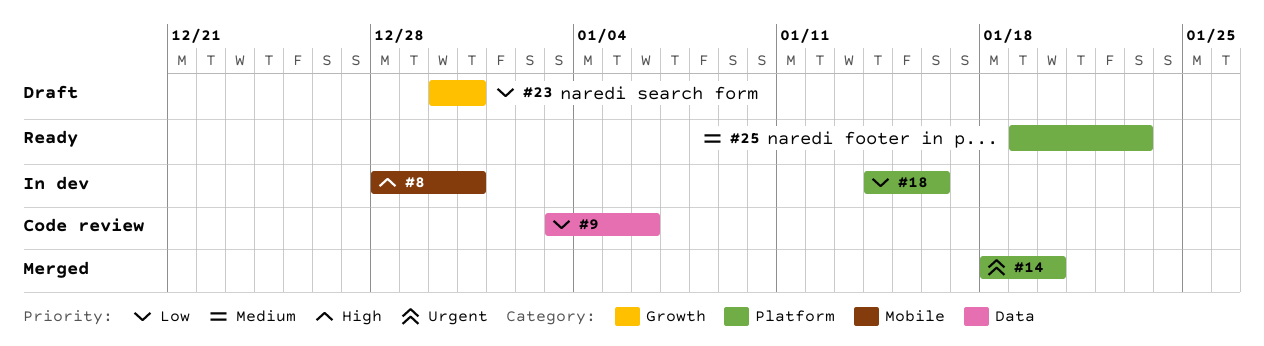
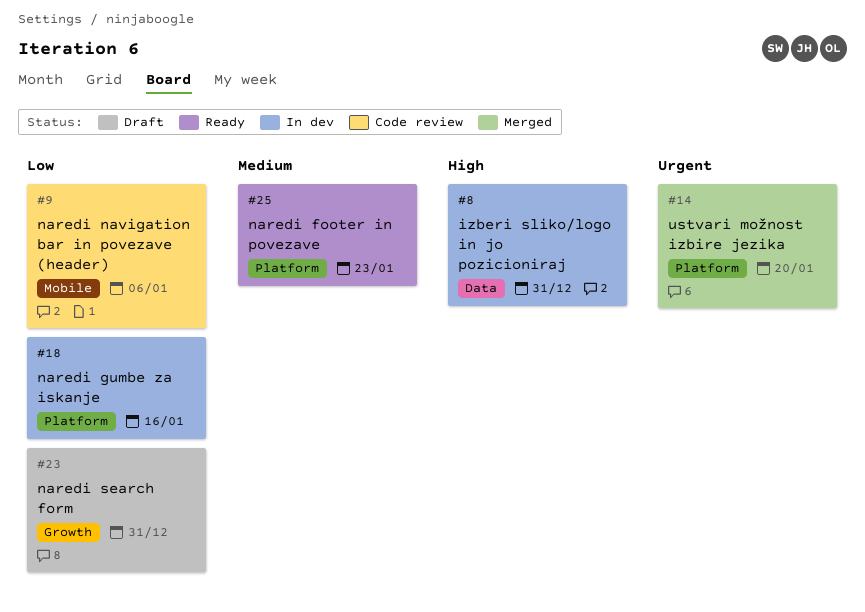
#8, label: Mobile -> Data
#9, label: Data -> Mobile

